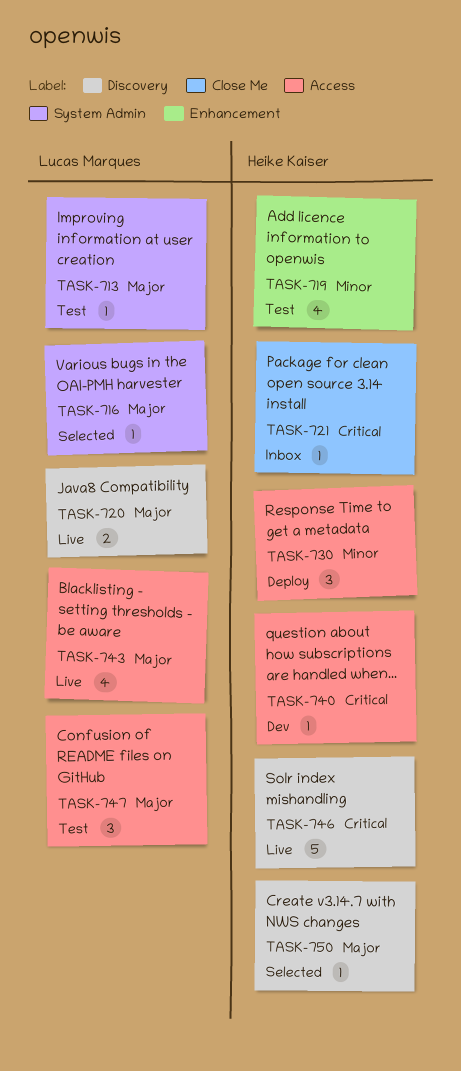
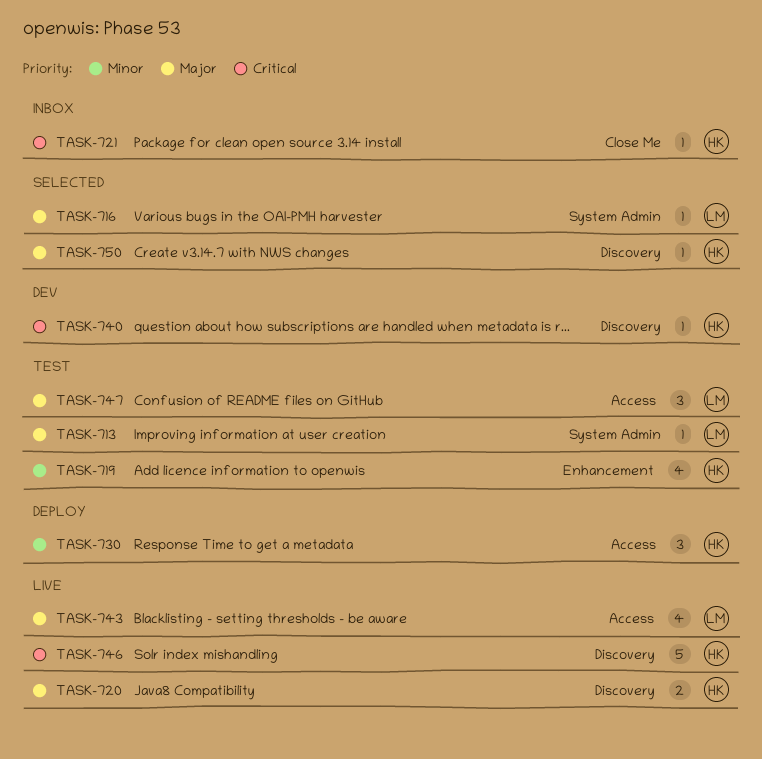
TASK-720, owner: Lucas Marques -> Heike Kaiser
TASK-740, label: Access -> Discovery

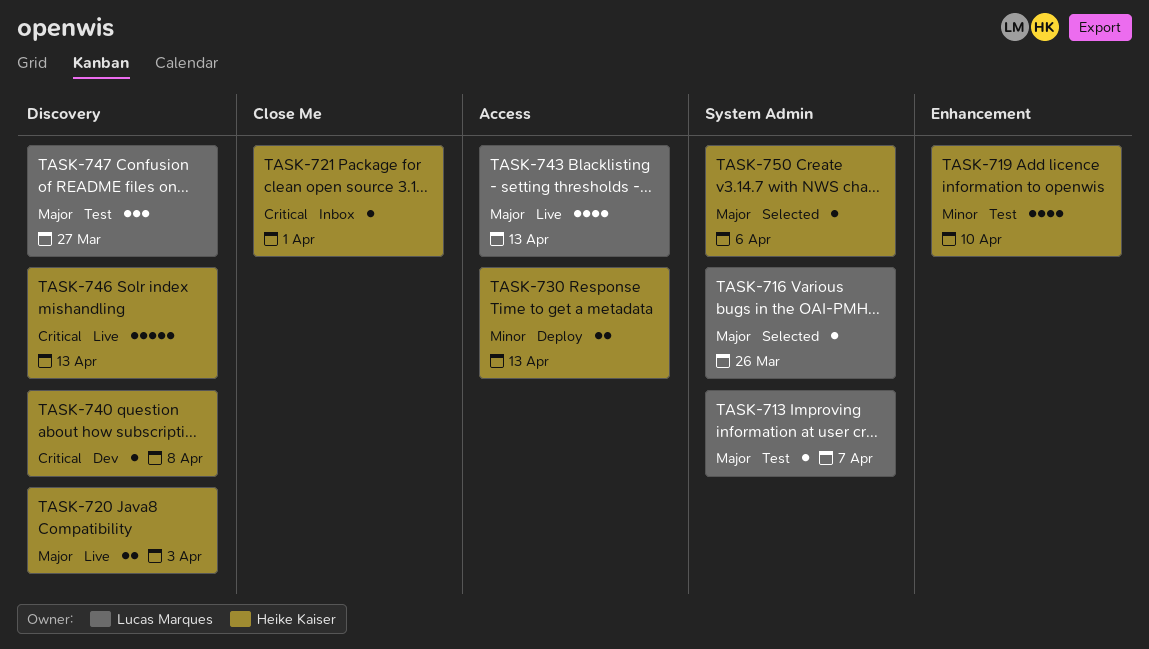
TASK-730, estimate: 3 -> 2
TASK-747, label: Access -> Discovery
TASK-750, label: Discovery -> System Admin

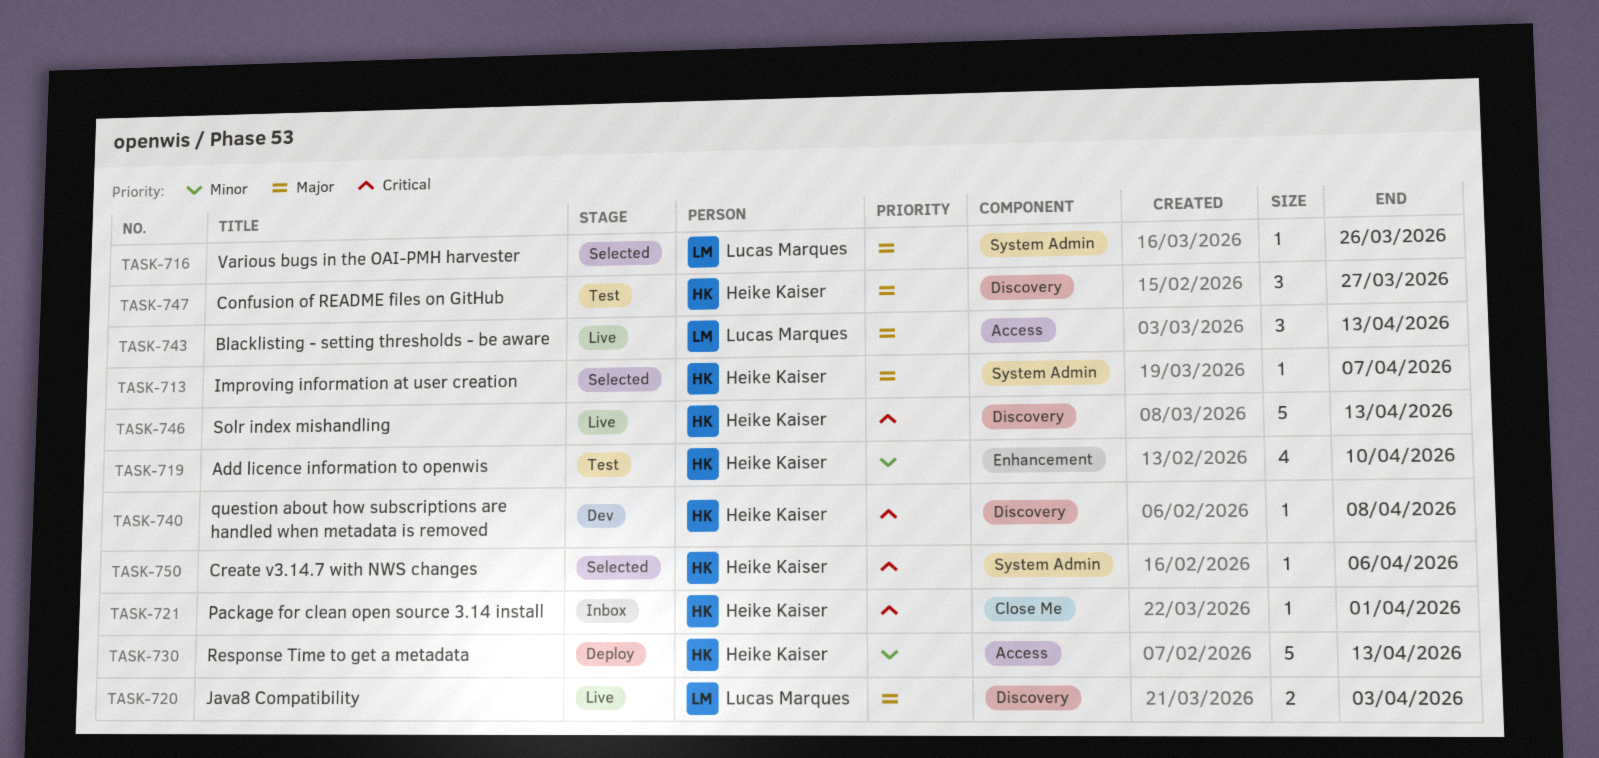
TASK-713, status: Test -> Selected
TASK-713, owner: Lucas Marques -> Heike Kaiser
TASK-720, owner: Heike Kaiser -> Lucas Marques
TASK-730, estimate: 2 -> 5
TASK-743, estimate: 4 -> 3
TASK-747, owner: Lucas Marques -> Heike Kaiser
TASK-750, priority: Major -> Critical

